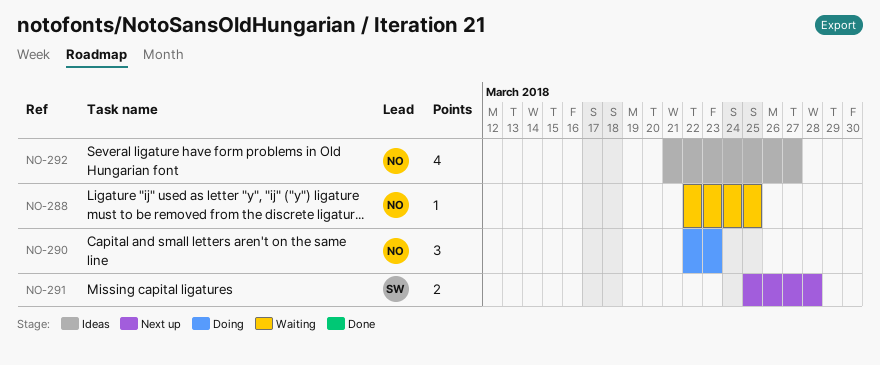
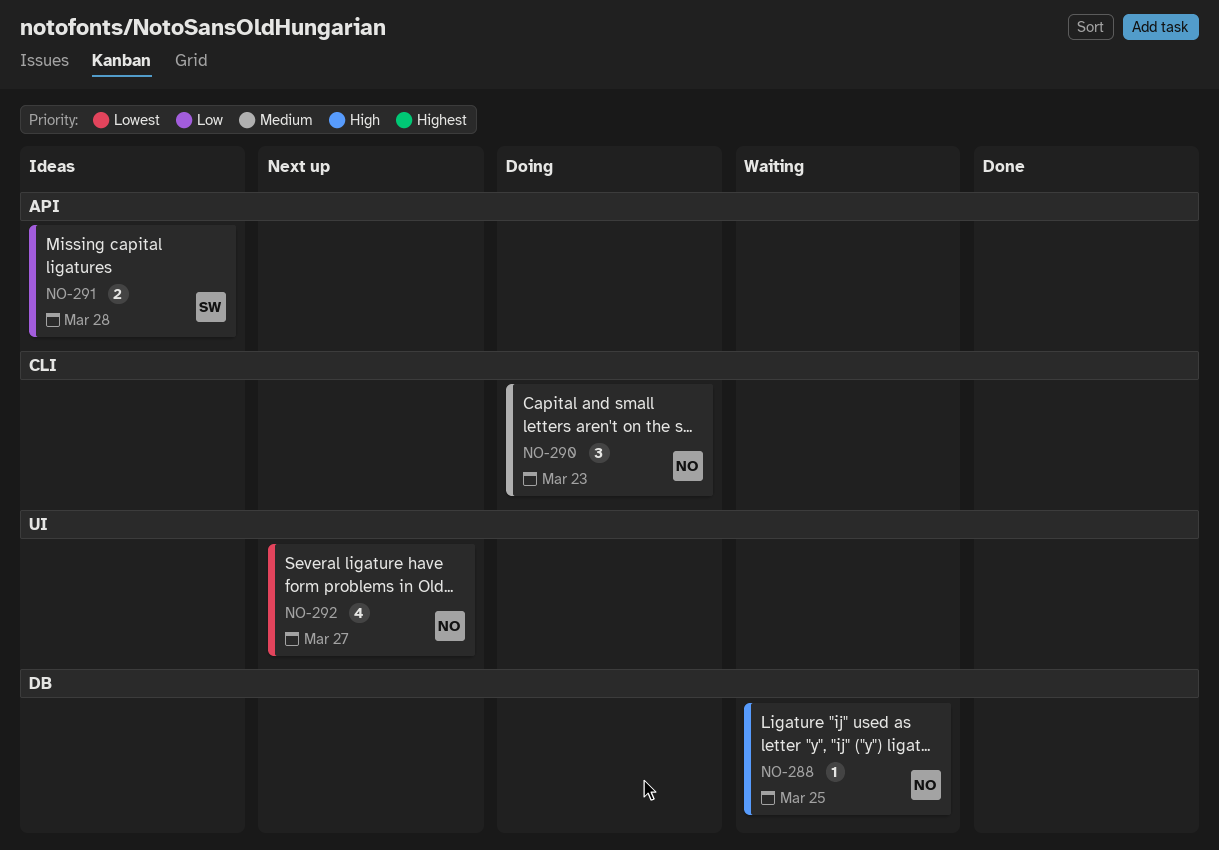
NO-291, status: Next up -> Ideas
NO-292, status: Ideas -> Next up

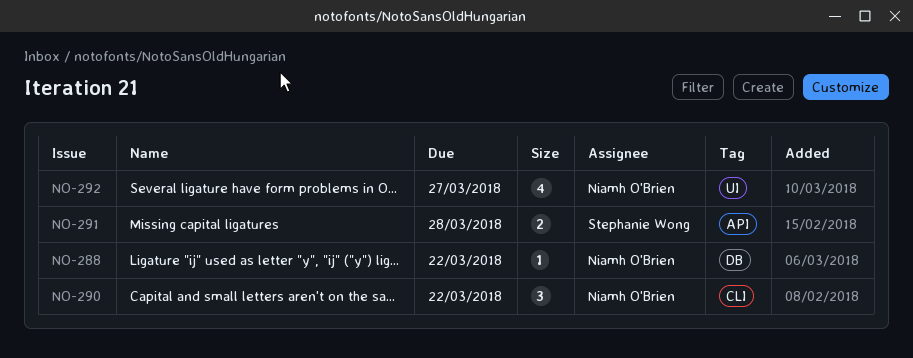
NO-288, due: Mar 25 -> Mar 22
NO-290, due: Mar 23 -> Mar 22

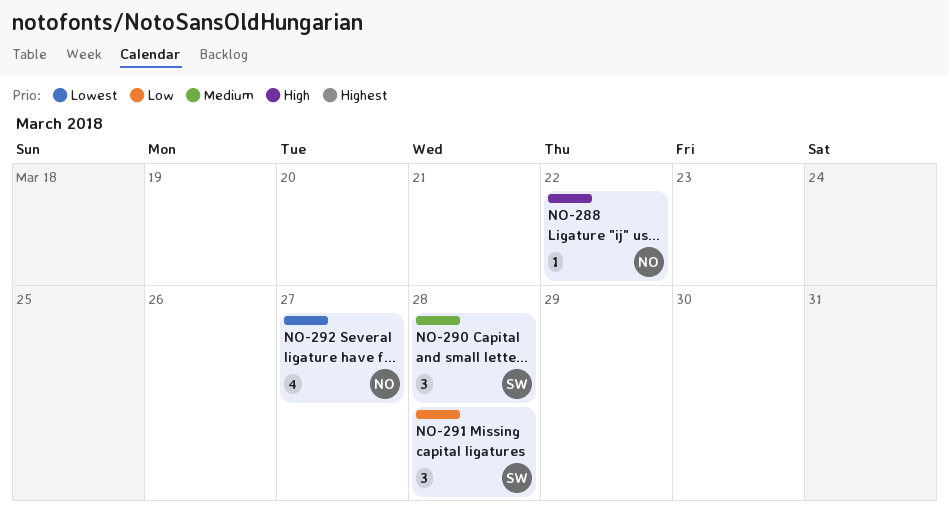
NO-290, owner: Niamh O'Brien -> Stephanie Wong
NO-290, due: Mar 22 -> Mar 28
NO-291, estimate: 2 -> 3

